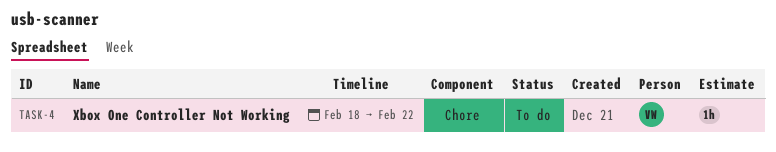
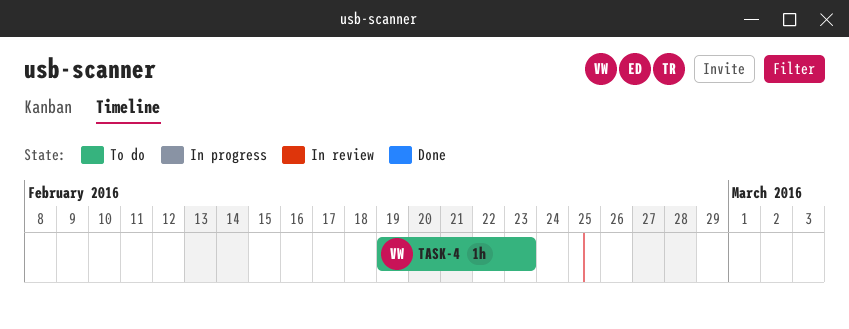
TASK-4, start: Feb 18 -> Feb 19
TASK-4, due: Feb 22 -> Feb 23

